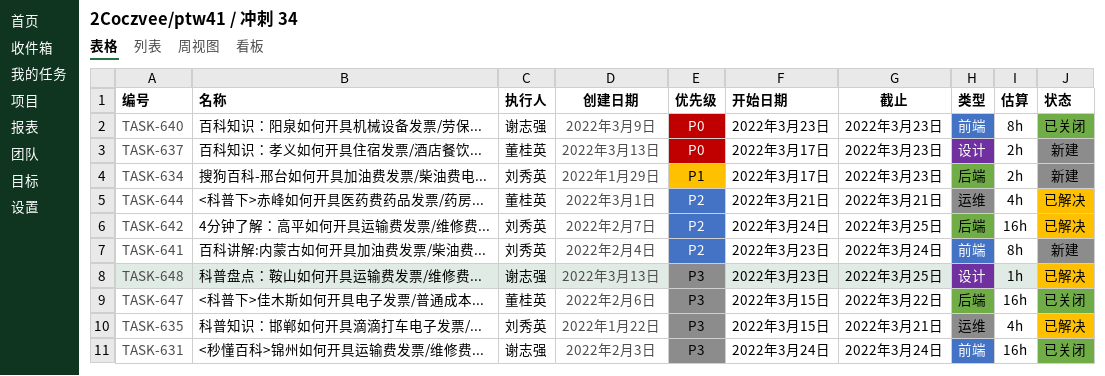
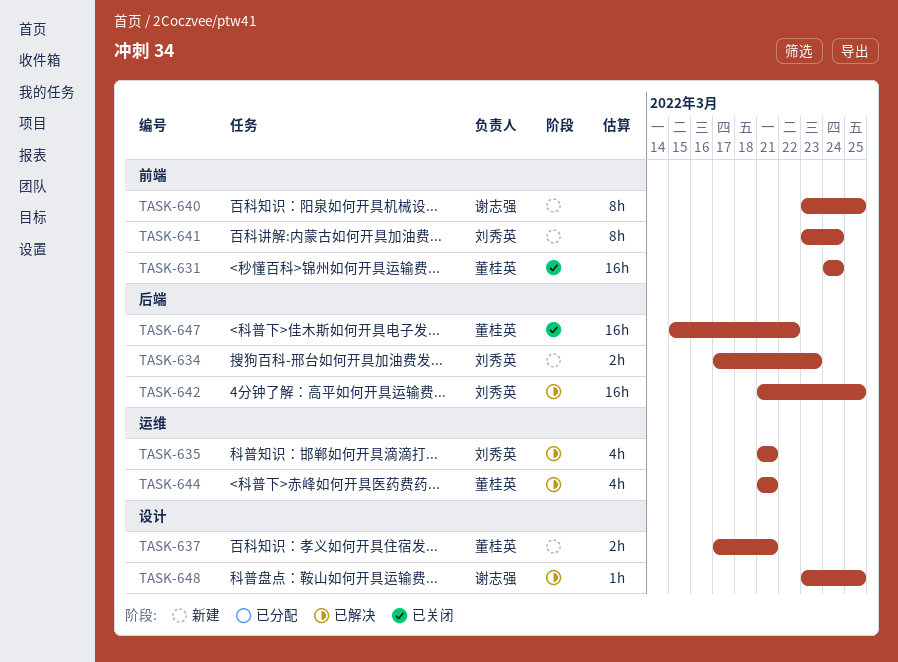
TASK-631, owner: 谢志强 -> 董桂英
TASK-635, start: Mar 15 -> Mar 21
TASK-637, due: Mar 23 -> Mar 21
TASK-640, status: 已关闭 -> 新建
TASK-640, due: Mar 23 -> Mar 25
TASK-642, start: Mar 24 -> Mar 21

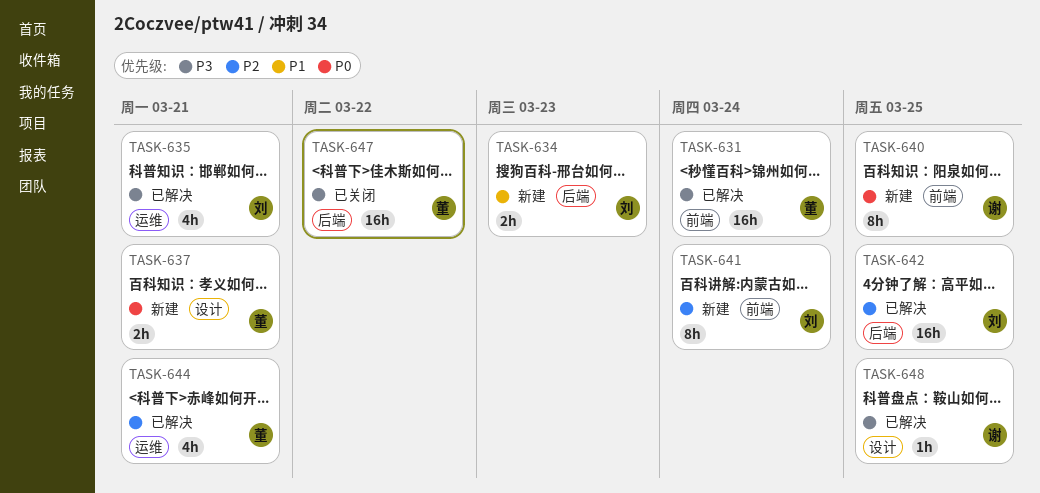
TASK-631, status: 已关闭 -> 已解决

